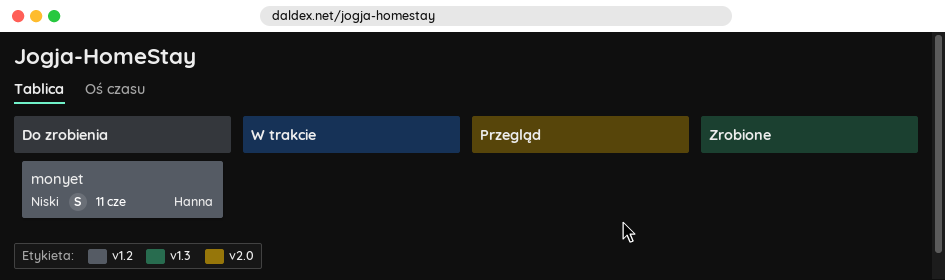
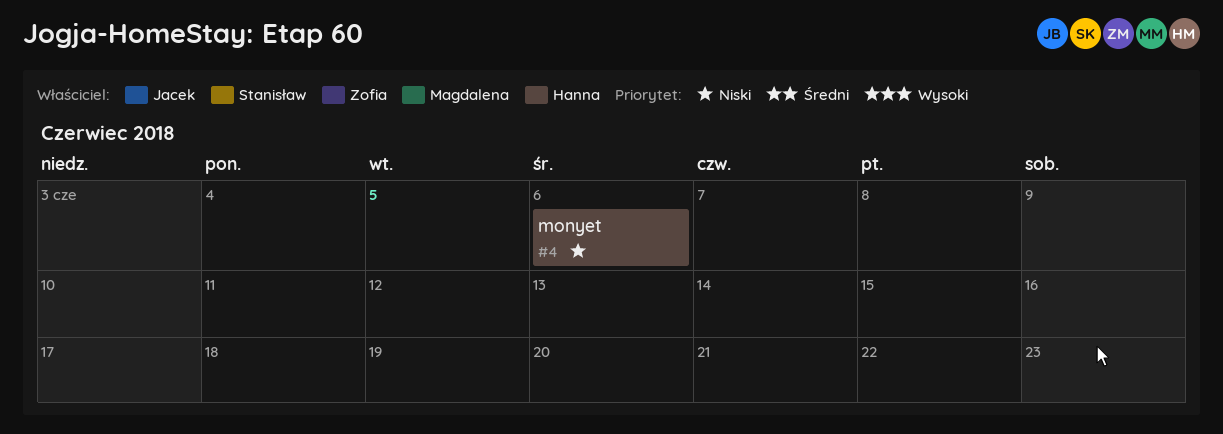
monyet, due: Jun 11 -> Jun 6

